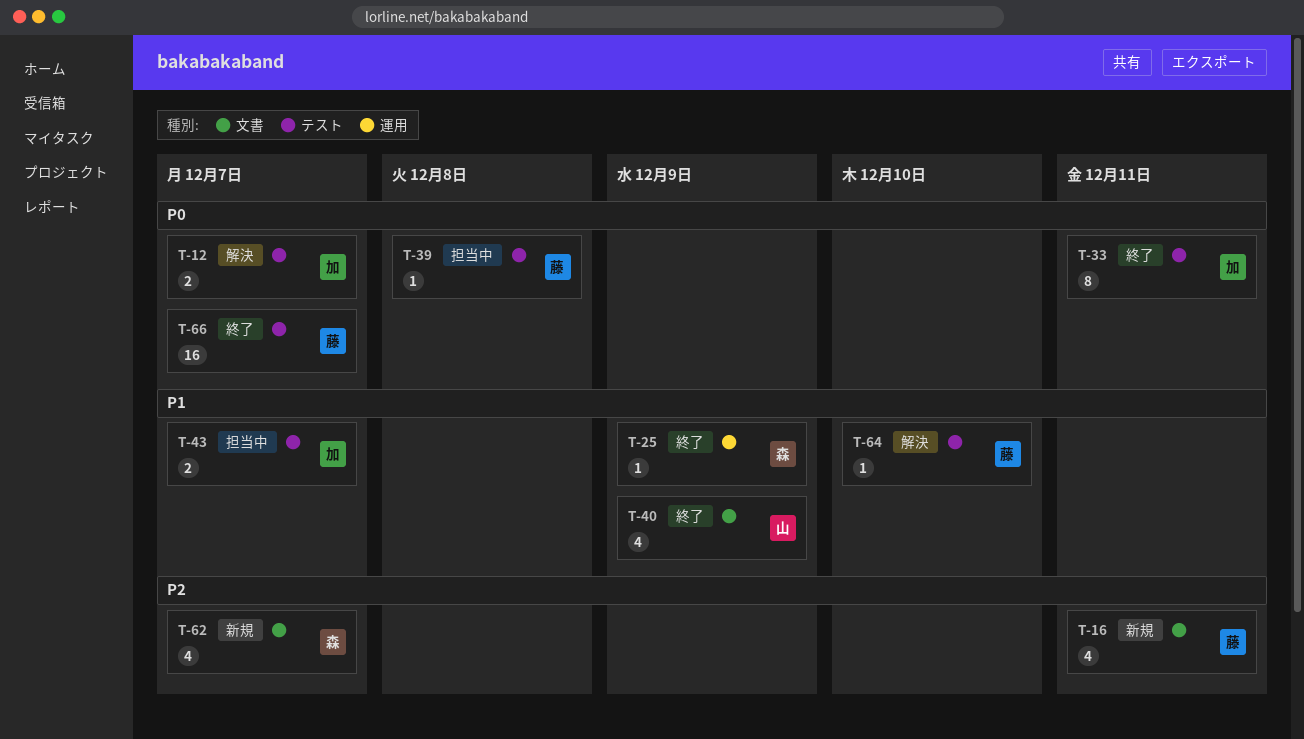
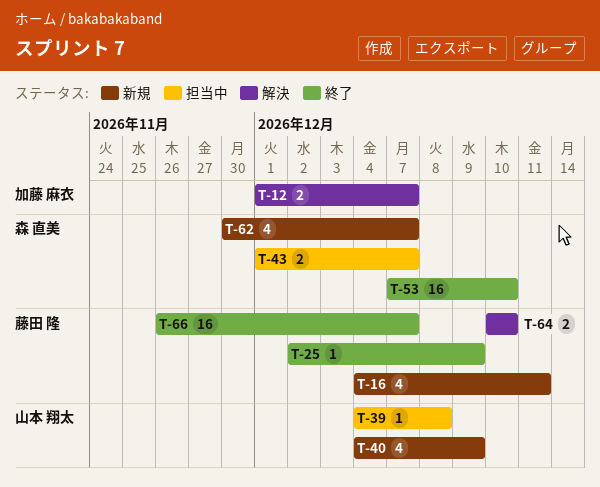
T-25, owner: 森 直美 -> 藤田 隆
T-33: present -> none
T-39, owner: 藤田 隆 -> 山本 翔太
T-40, status: 終了 -> 新規
T-43, owner: 加藤 麻衣 -> 森 直美
T-53: none -> present
T-64, estimate: 1 -> 2

